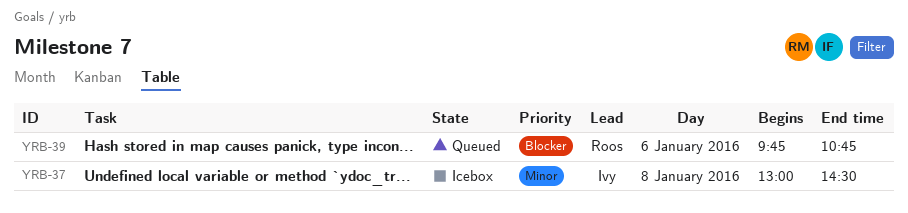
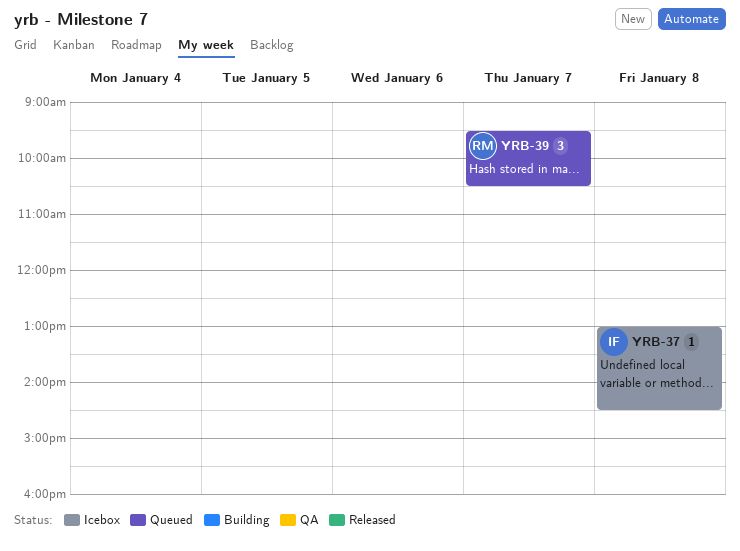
YRB-39, day: Jan 6 -> Jan 7
YRB-39, begins: 09:45 -> 09:30
YRB-39, ends: 10:45 -> 10:30

